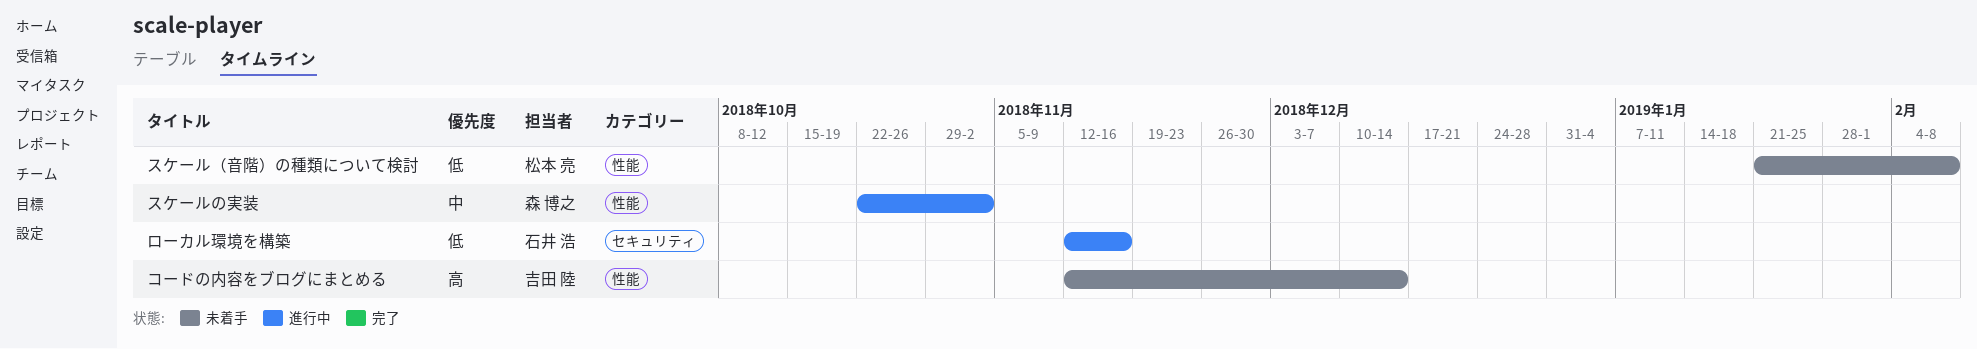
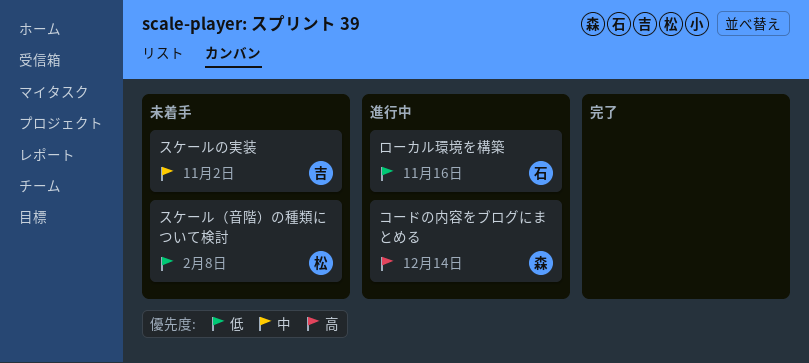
コードの内容をブログにまとめる, status: 未着手 -> 進行中
コードの内容をブログにまとめる, owner: 吉田 陸 -> 森 博之
スケールの実装, status: 進行中 -> 未着手
スケールの実装, owner: 森 博之 -> 吉田 陸

